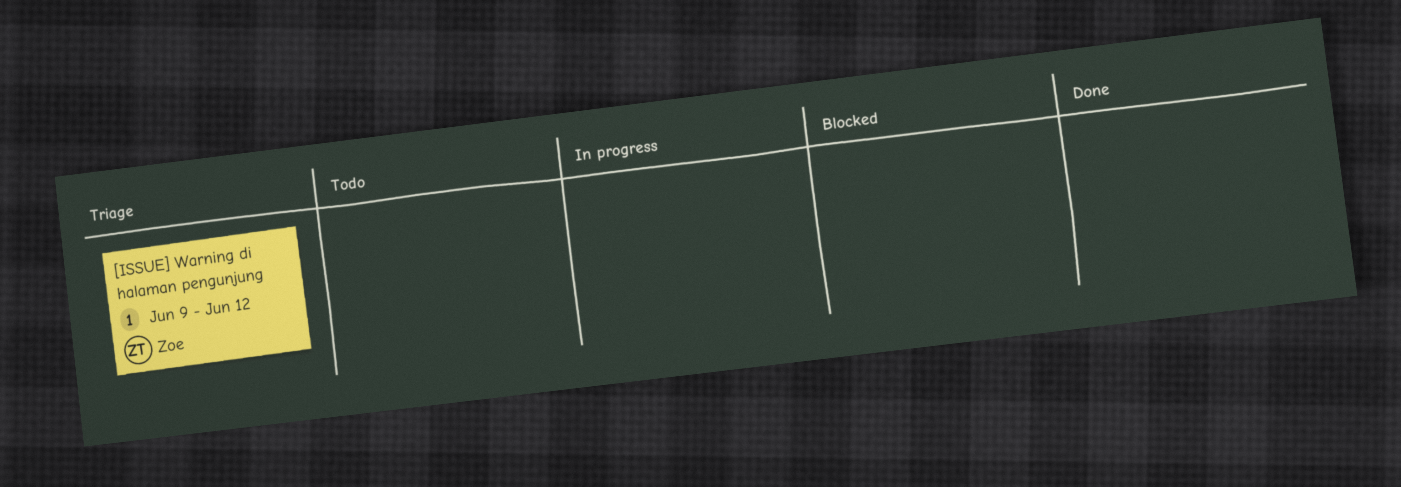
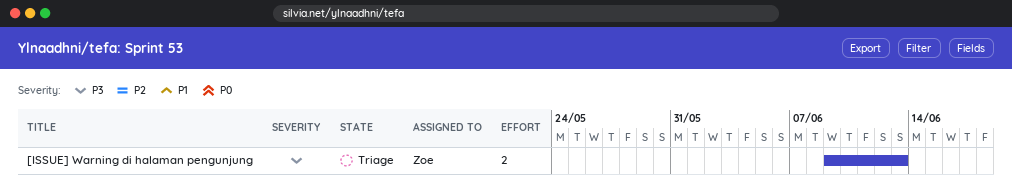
[ISSUE] Warning di halaman pengunjung, estimate: 1 -> 2
[ISSUE] Warning di halaman pengunjung, due: Jun 12 -> Jun 13

